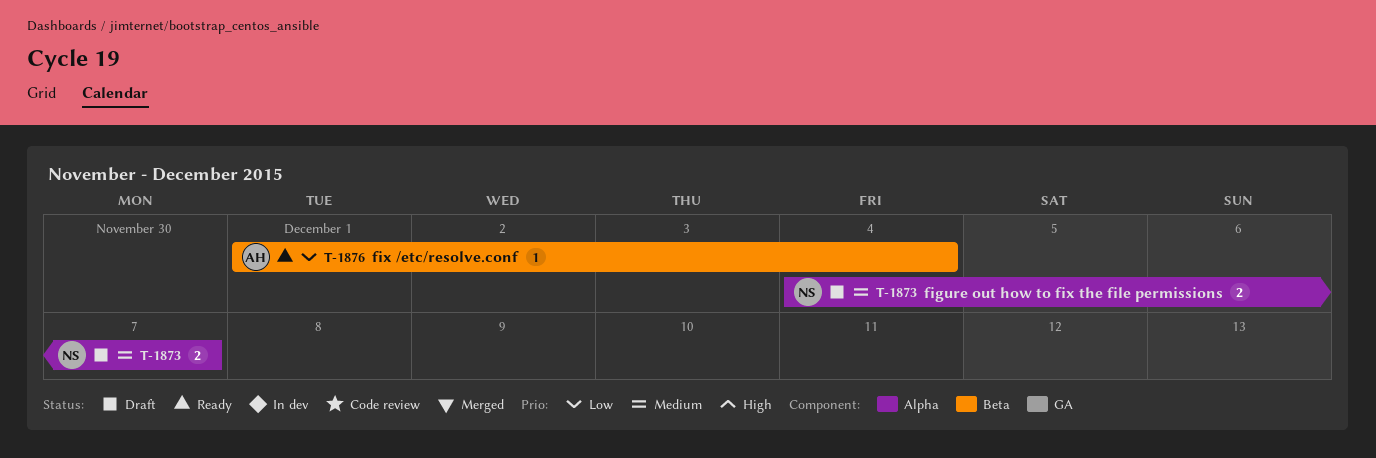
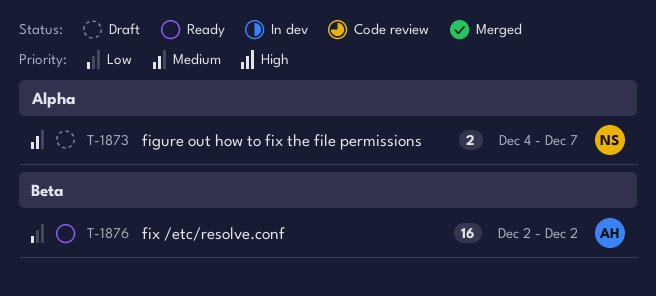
T-1876, estimate: 1 -> 16
T-1876, start: Dec 1 -> Dec 2
T-1876, due: Dec 4 -> Dec 2

